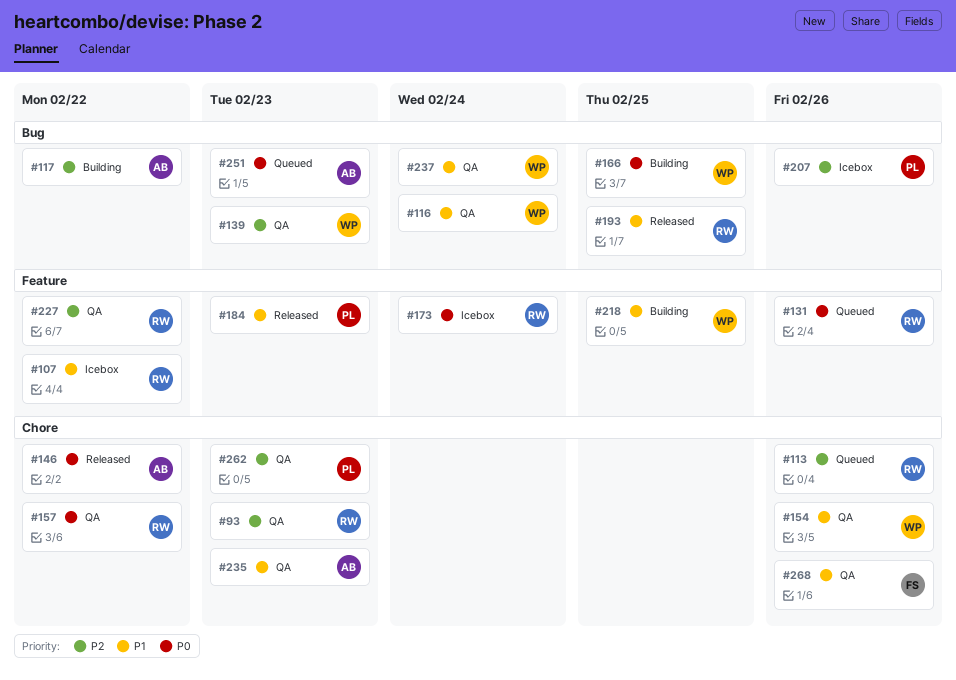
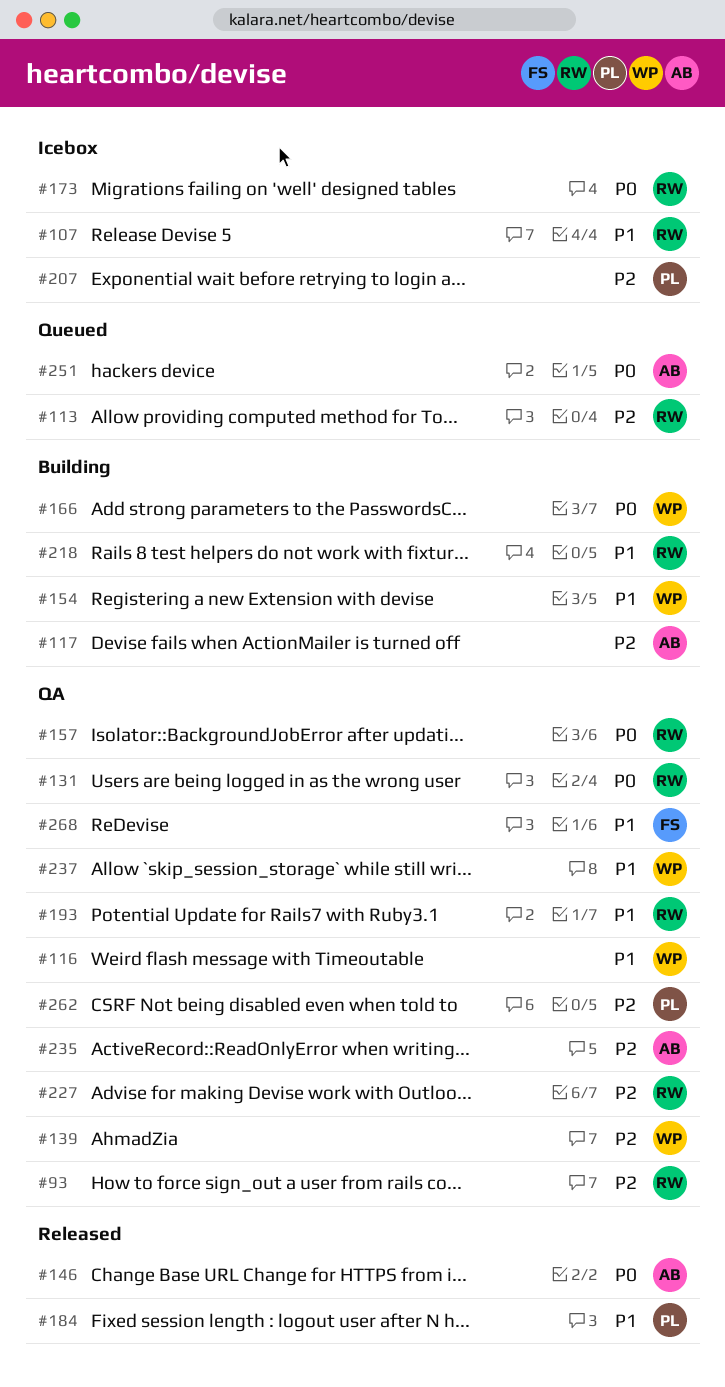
#131, status: Queued -> QA
#154, status: QA -> Building
#193, status: Released -> QA
#218, owner: WP -> RW
#235, priority: P1 -> P2

